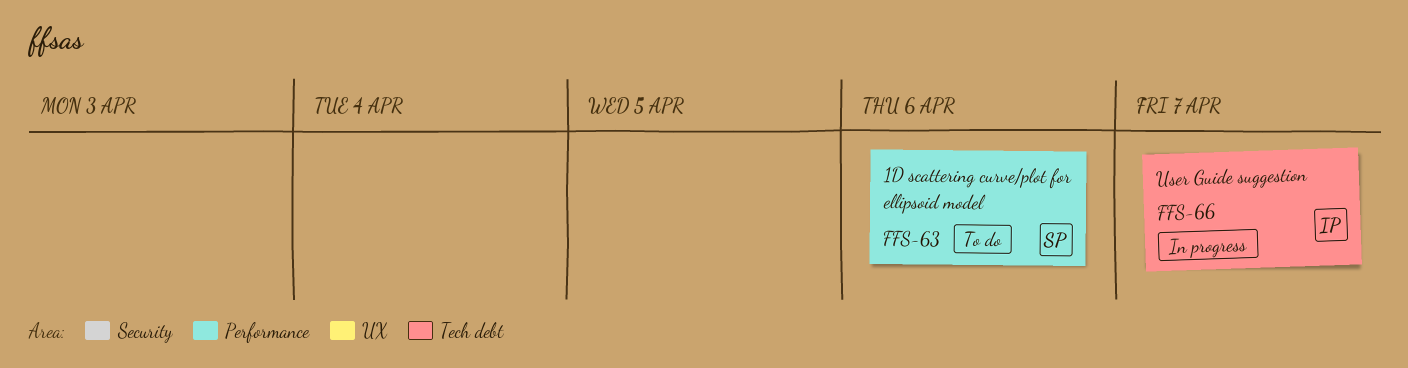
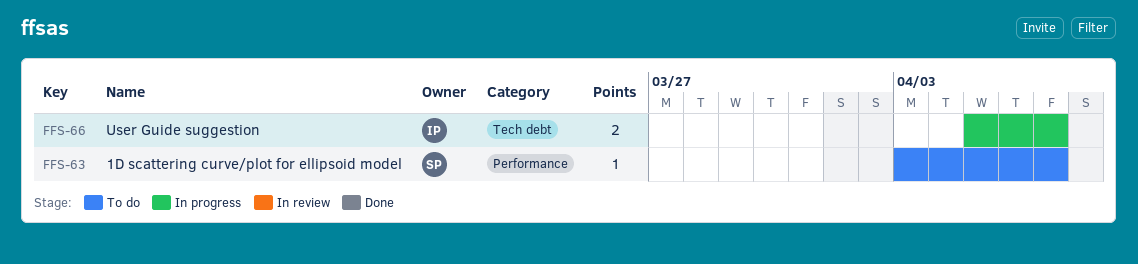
FFS-63, due: Apr 6 -> Apr 7

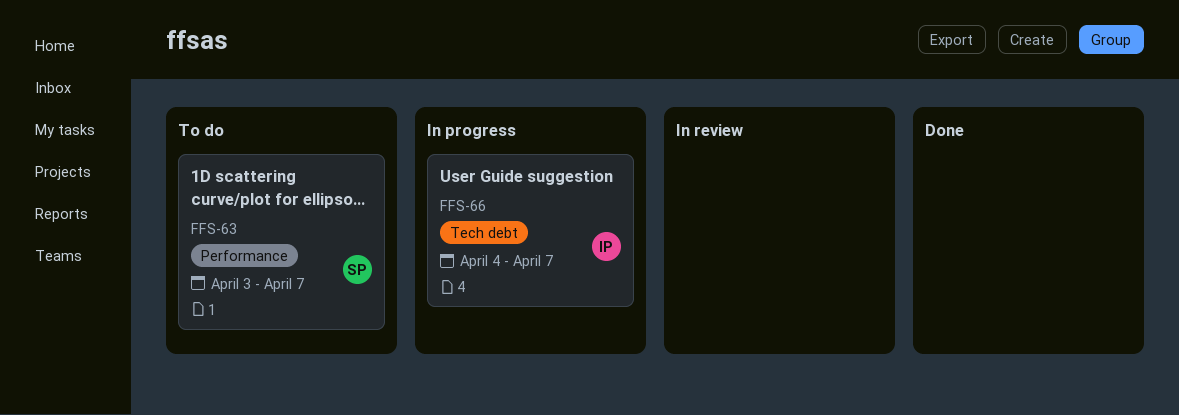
FFS-66, start: Apr 5 -> Apr 4

